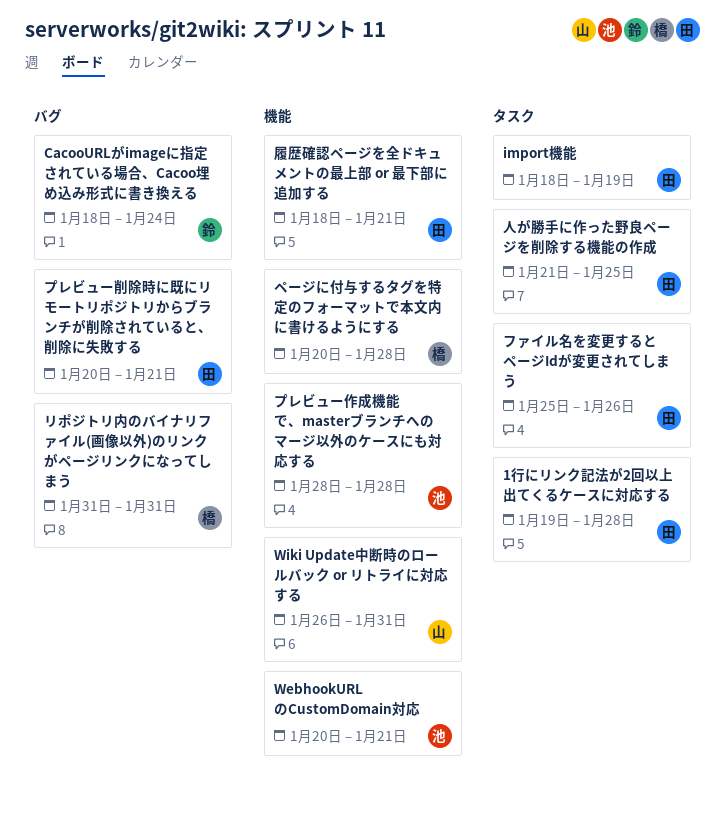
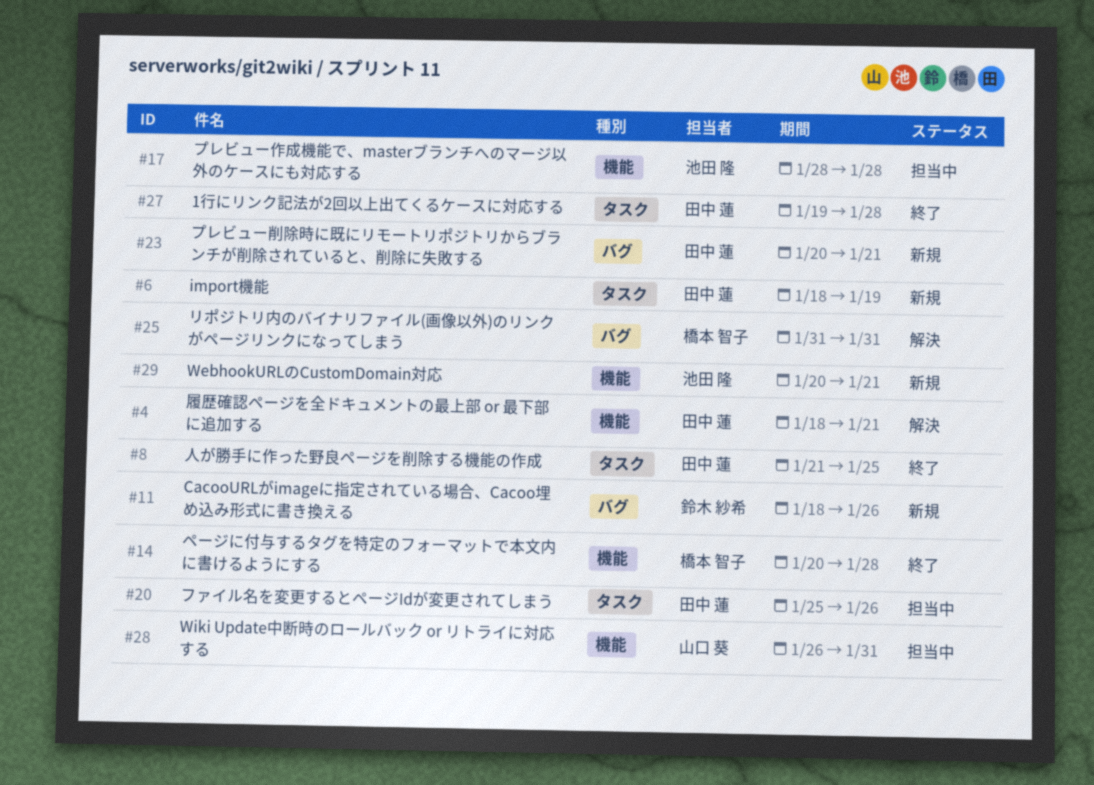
CacooURLがimageに指定されている場合、Cacoo埋め込み形式に書き換える, due: Jan 24 -> Jan 26

